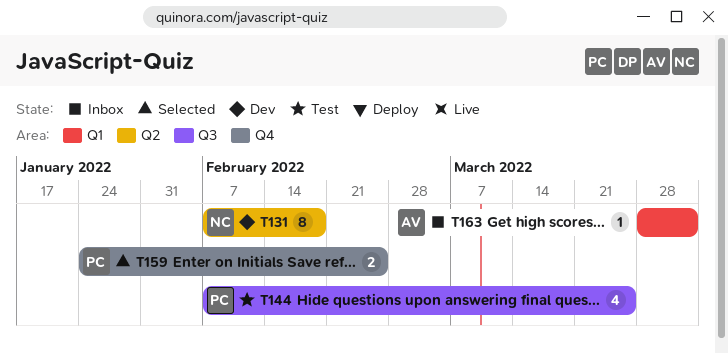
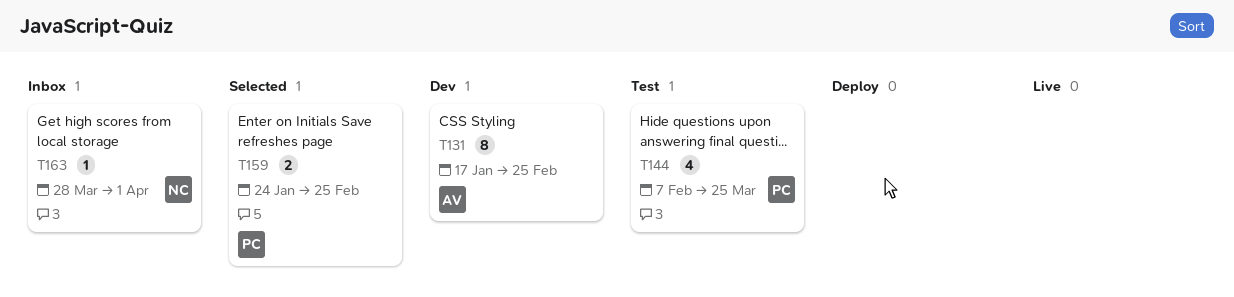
T131, owner: NC -> AV
T131, start: Feb 7 -> Jan 17
T131, due: Feb 18 -> Feb 25
T163, owner: AV -> NC

